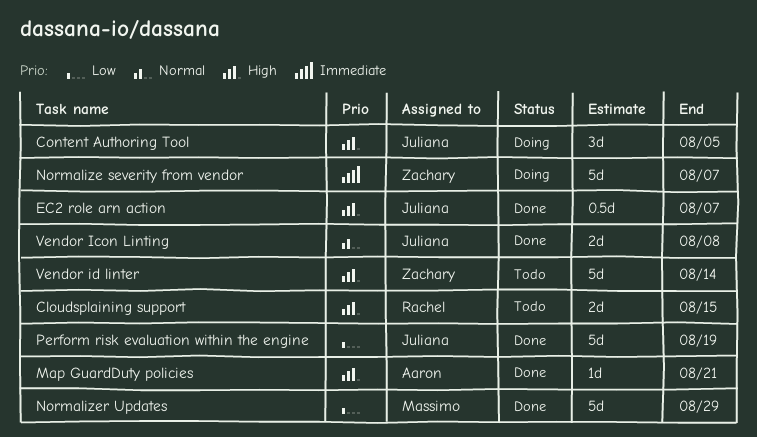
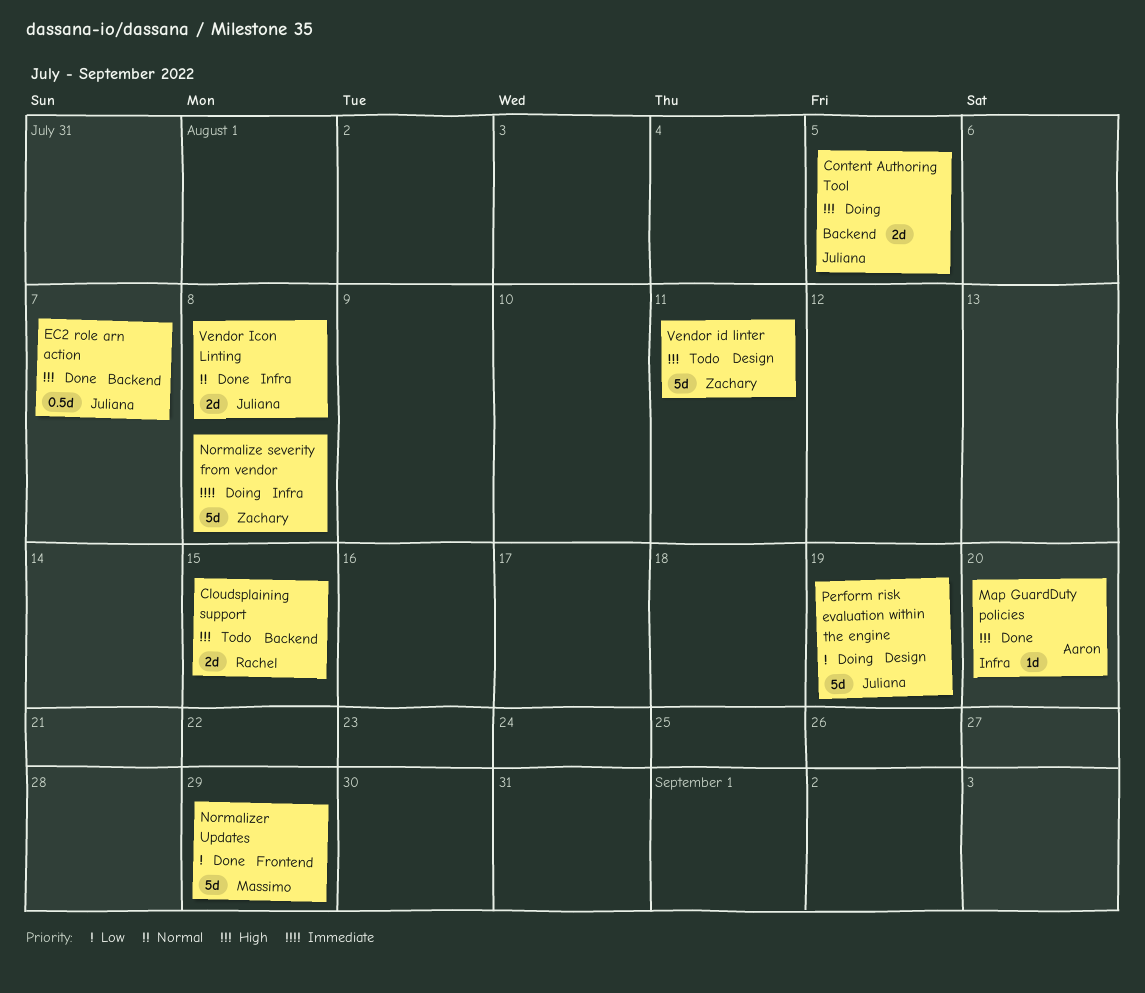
Content Authoring Tool, estimate: 3d -> 2d
Map GuardDuty policies, due: Aug 21 -> Aug 20
Normalize severity from vendor, due: Aug 7 -> Aug 8
Perform risk evaluation within the engine, status: Done -> Doing
Vendor id linter, due: Aug 14 -> Aug 11

